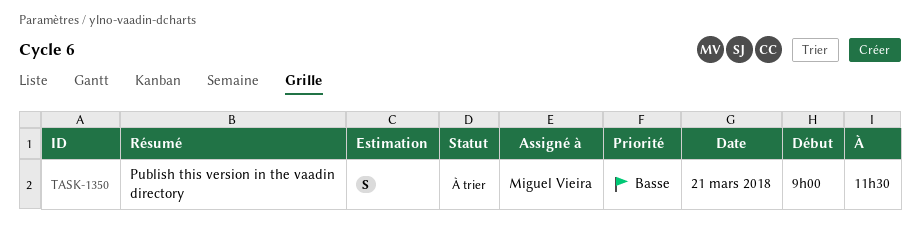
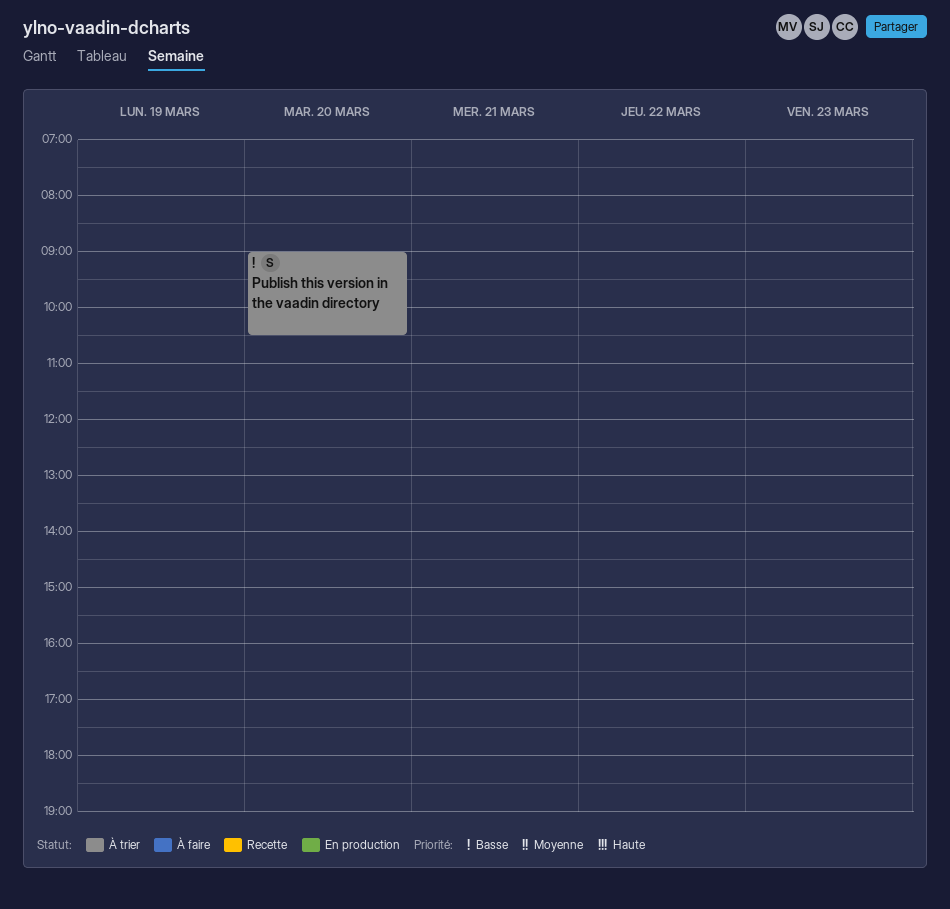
Publish this version in the vaadin directory, day: Mar 21 -> Mar 20
Publish this version in the vaadin directory, ends: 11:30 -> 10:30

